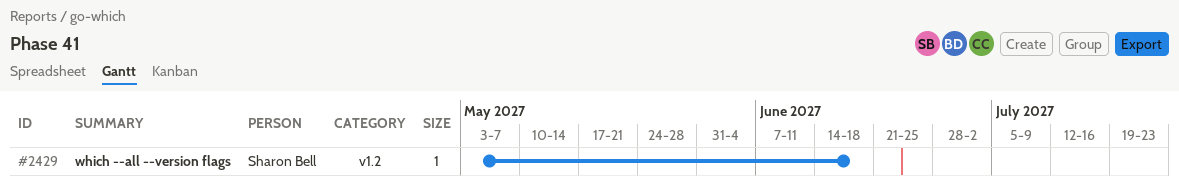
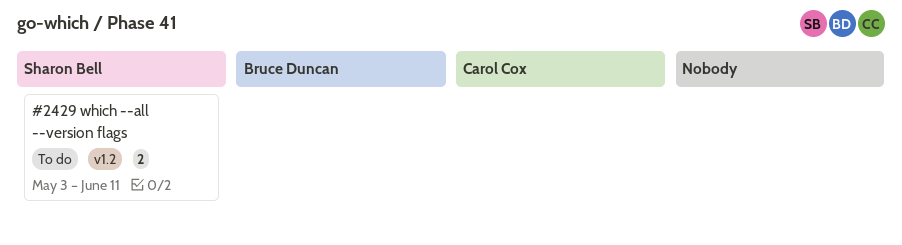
#2429, estimate: 1 -> 2
#2429, due: Jun 18 -> Jun 11

